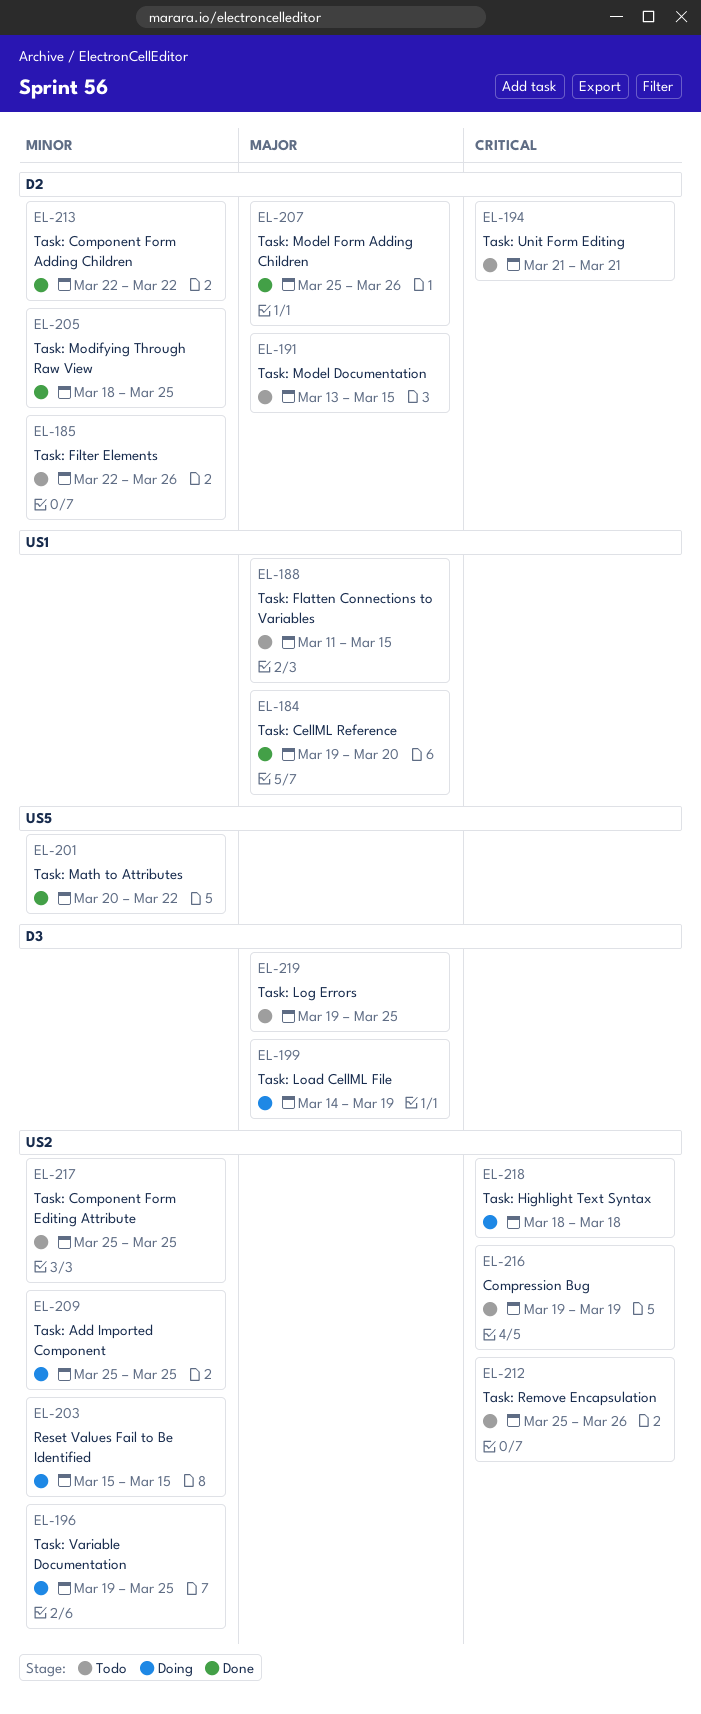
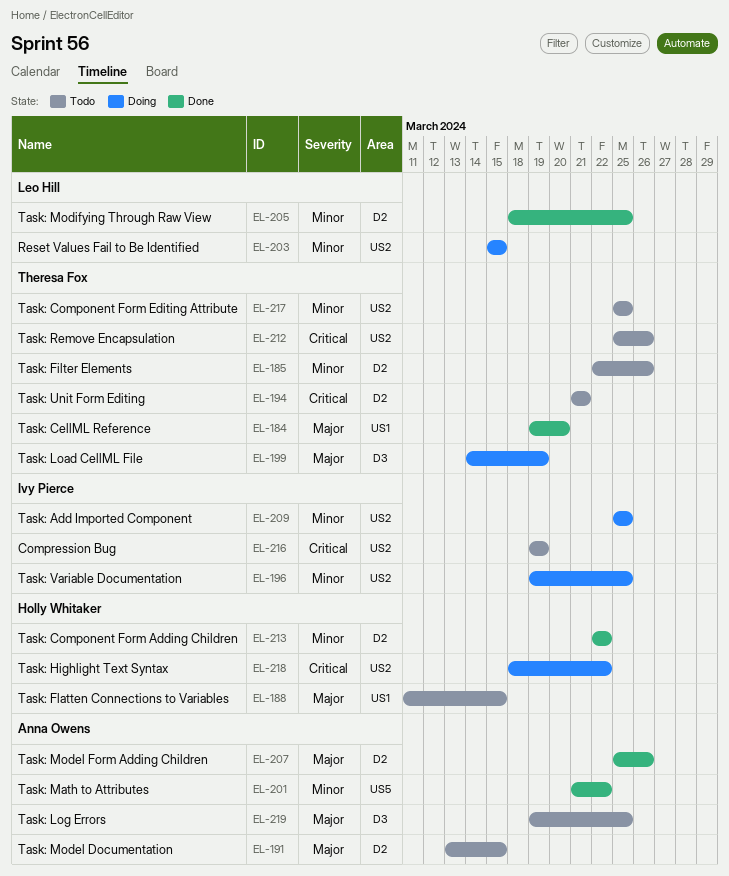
EL-201, start: Mar 20 -> Mar 21
EL-218, due: Mar 18 -> Mar 22

